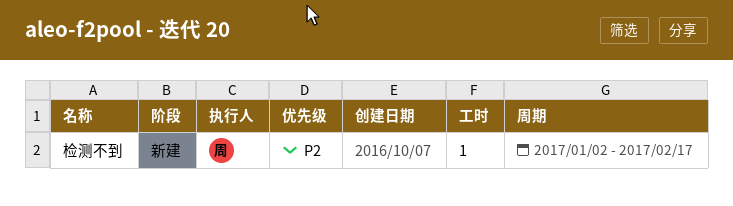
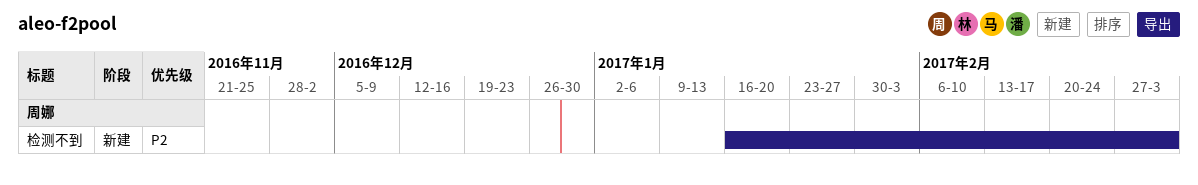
检测不到, start: Jan 2 -> Jan 16
检测不到, due: Feb 17 -> Mar 3

